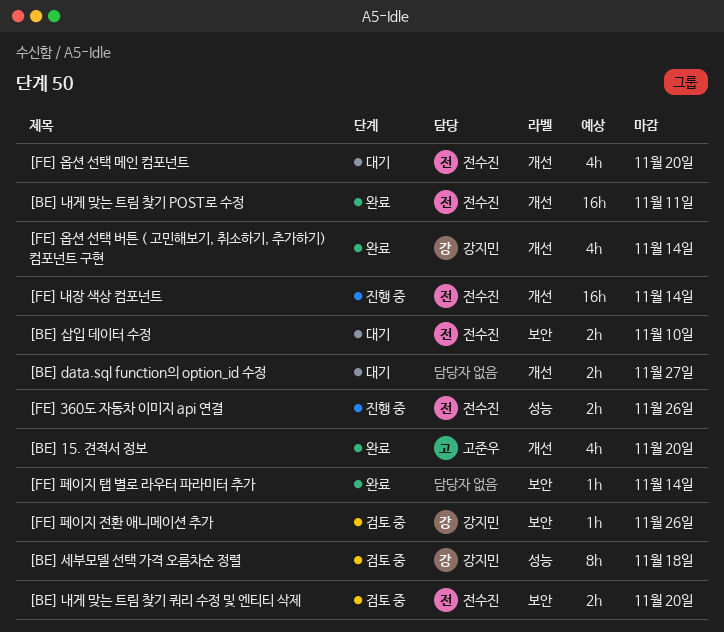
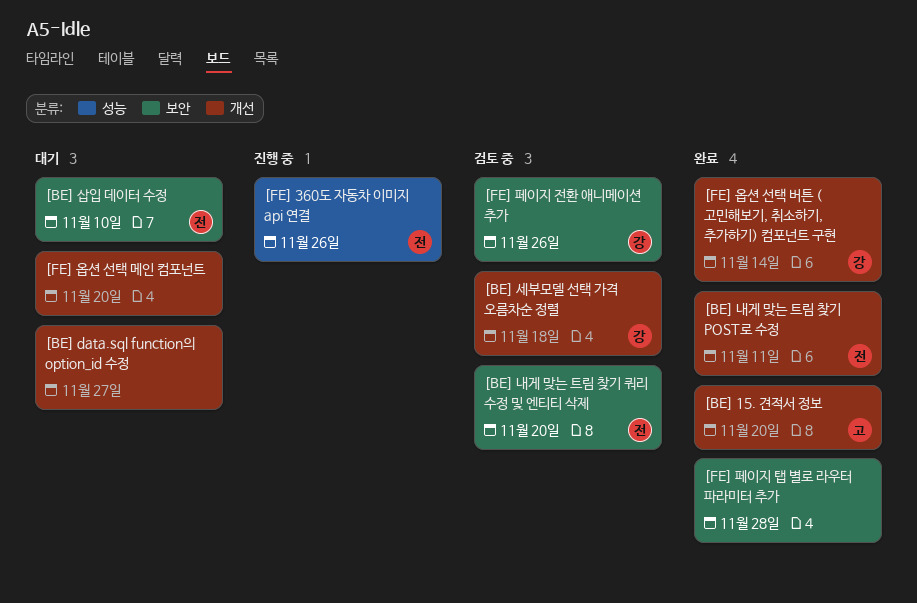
[BE] 세부모델 선택 가격 오름차순 정렬, label: 성능 -> 개선
[FE] 내장 색상 컴포넌트: present -> none
[FE] 옵션 선택 메인 컴포넌트, owner: 전수진 -> none
[FE] 페이지 탭 별로 라우터 파라미터 추가, due: Nov 14 -> Nov 28

